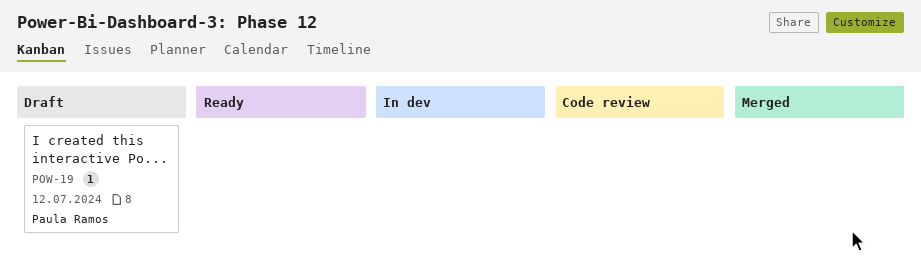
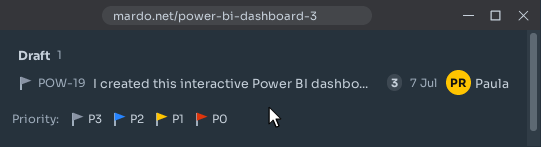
POW-19, estimate: 1 -> 3
POW-19, due: Jul 12 -> Jul 7

